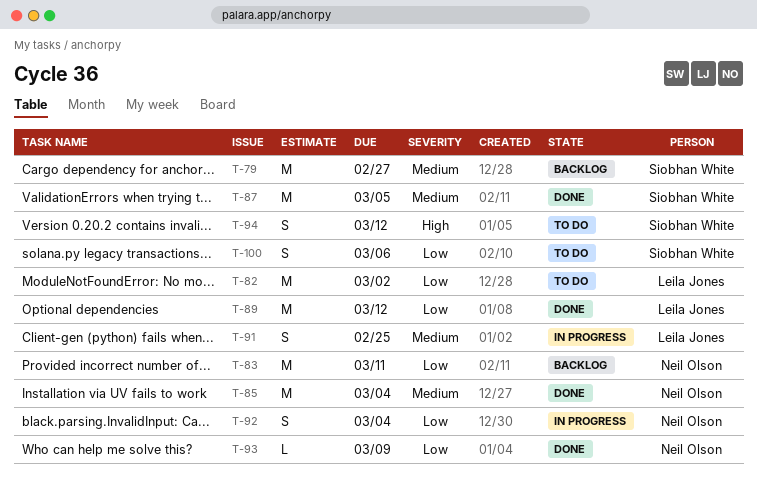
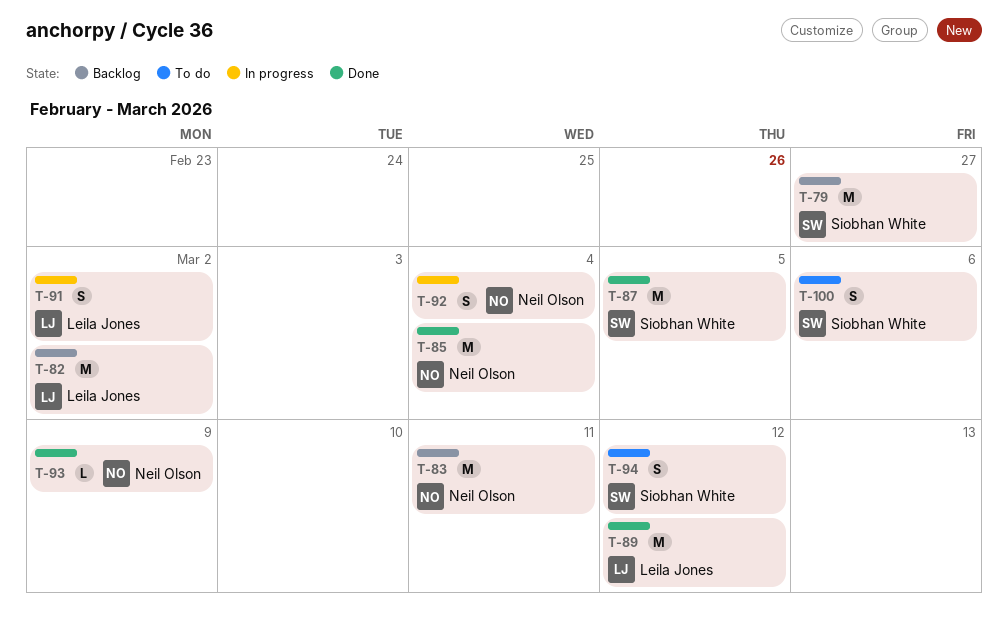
T-82, status: To do -> Backlog
T-91, due: Feb 25 -> Mar 2

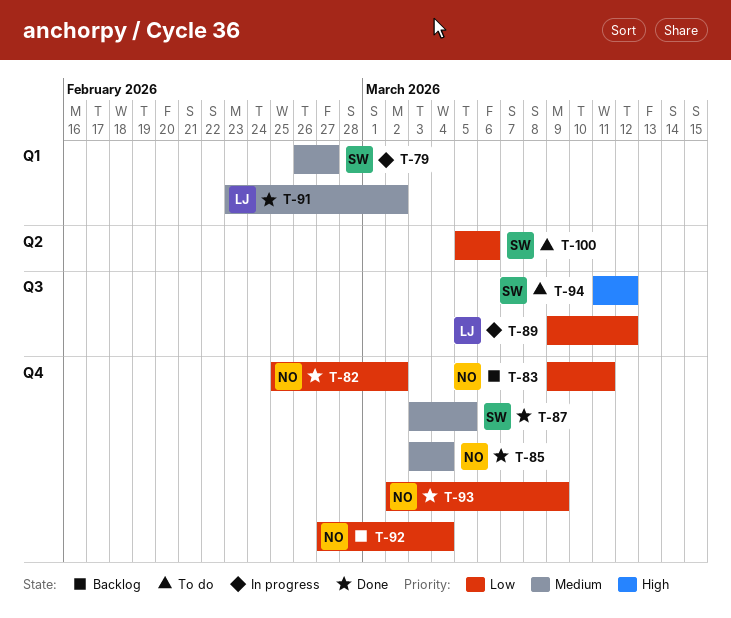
T-79, status: Backlog -> In progress
T-82, status: Backlog -> Done
T-82, owner: Leila Jones -> Neil Olson
T-89, status: Done -> In progress
T-91, status: In progress -> Done
T-92, status: In progress -> Backlog

